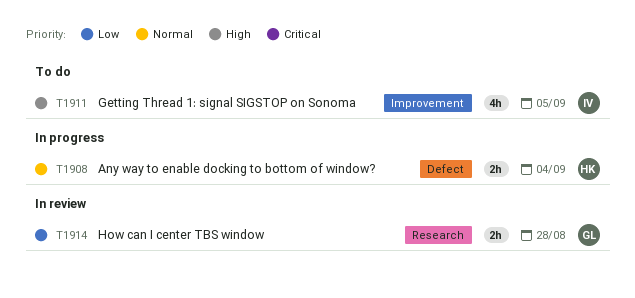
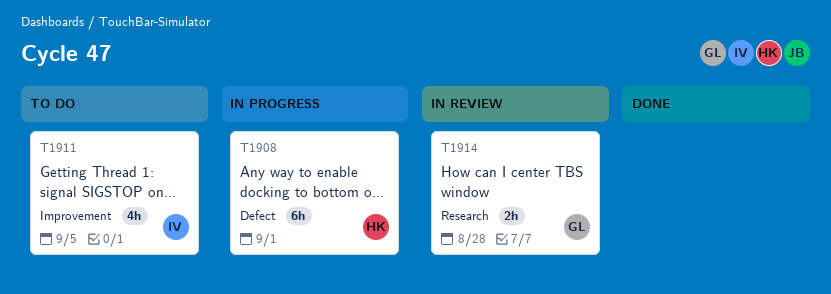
T1908, estimate: 2h -> 6h
T1908, due: Sep 4 -> Sep 1

